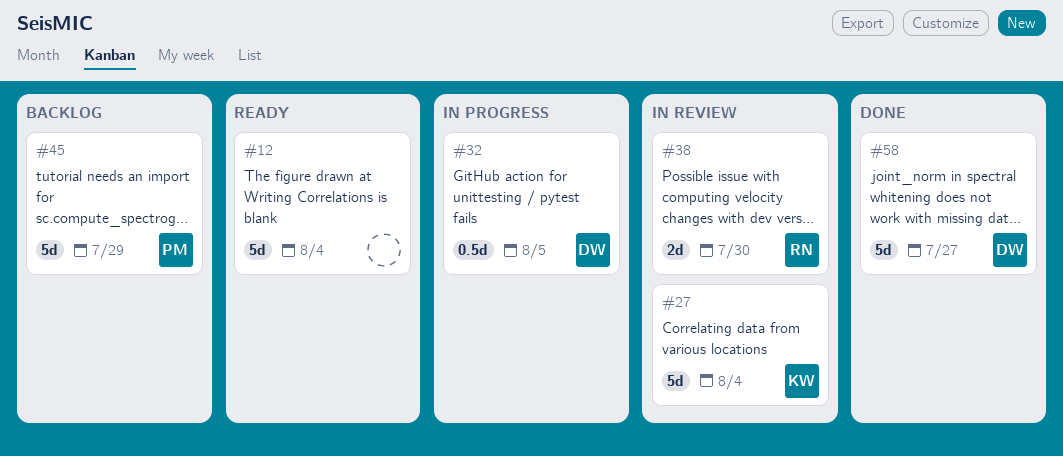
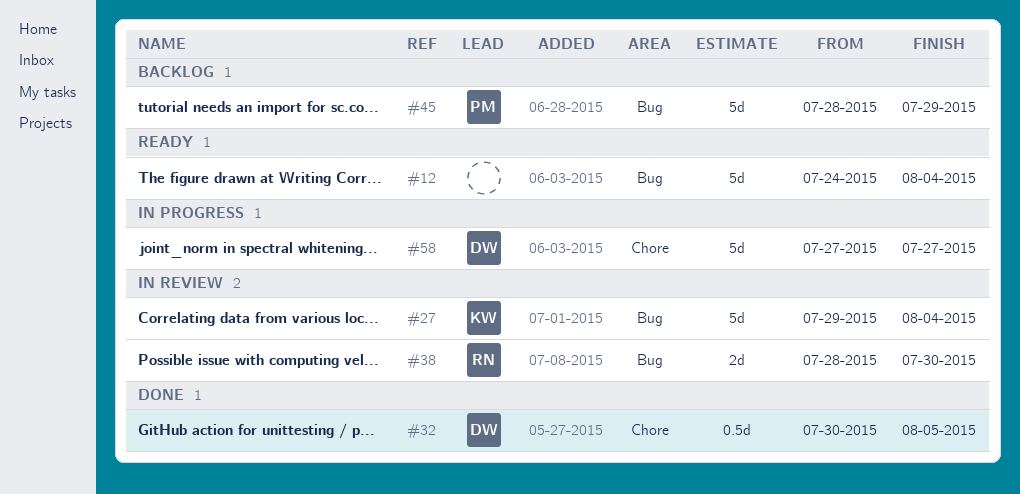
#32, status: In progress -> Done
#58, status: Done -> In progress

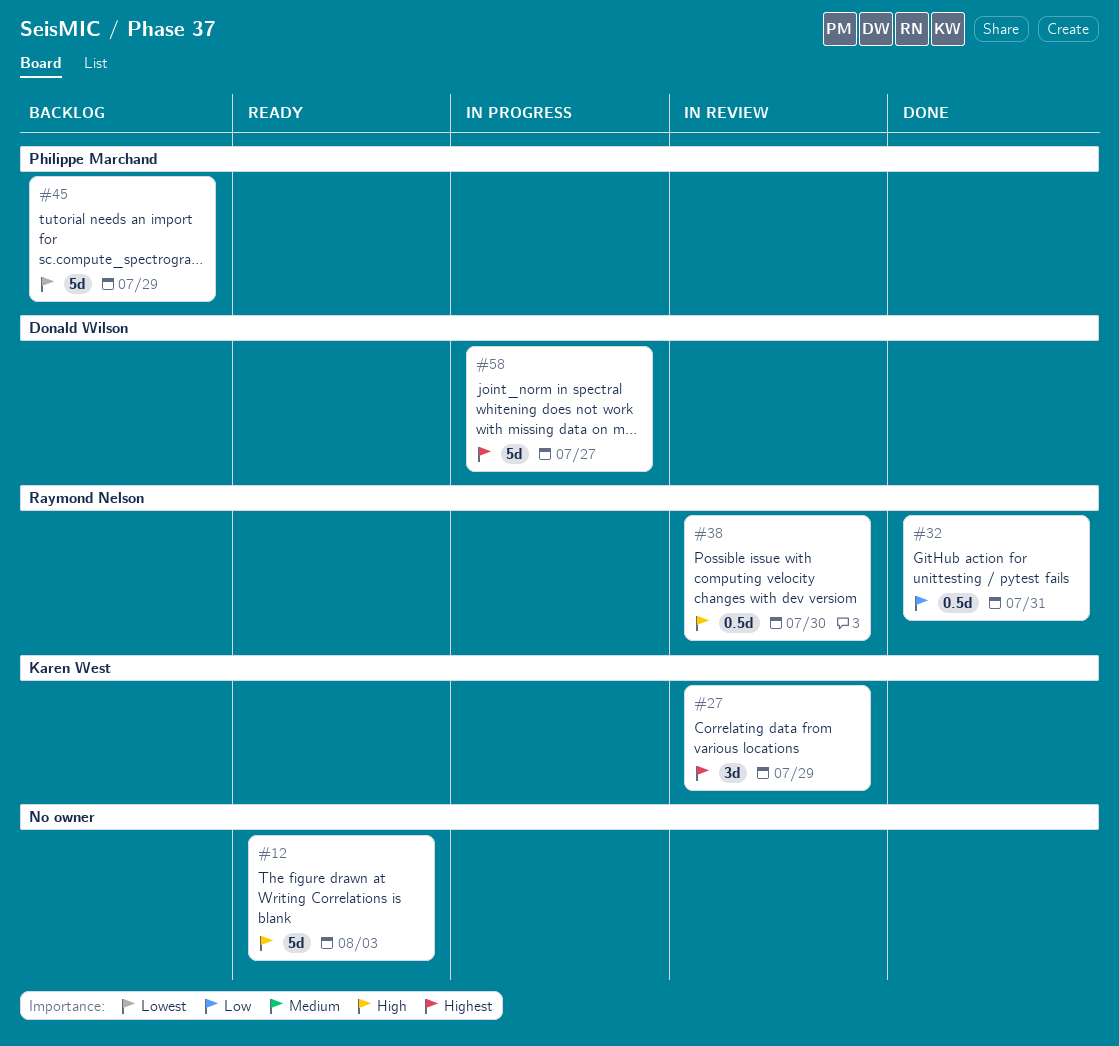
#12, due: Aug 4 -> Aug 3
#27, estimate: 5d -> 3d
#27, due: Aug 4 -> Jul 29
#32, owner: Donald Wilson -> Raymond Nelson
#32, due: Aug 5 -> Jul 31
#38, estimate: 2d -> 0.5d

